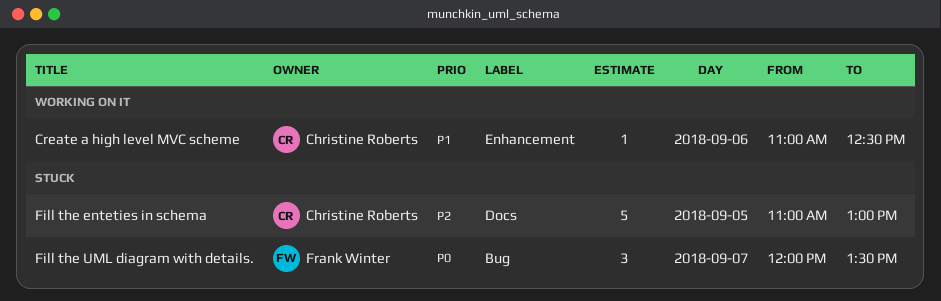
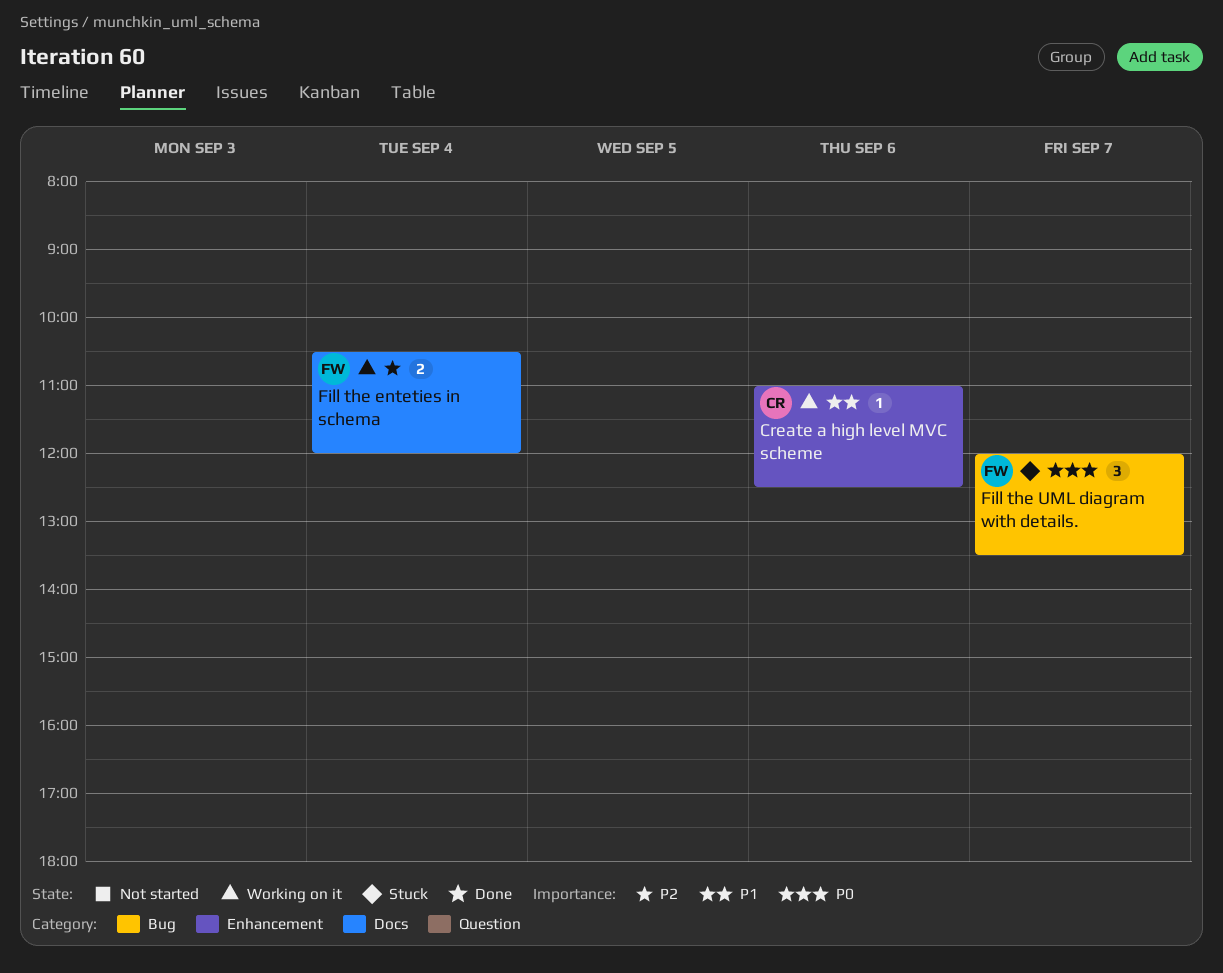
Fill the enteties in schema, status: Stuck -> Working on it
Fill the enteties in schema, owner: Christine Roberts -> Frank Winter
Fill the enteties in schema, estimate: 5 -> 2
Fill the enteties in schema, day: Sep 5 -> Sep 4
Fill the enteties in schema, begins: 11:00 -> 10:30
Fill the enteties in schema, ends: 13:00 -> 12:00

